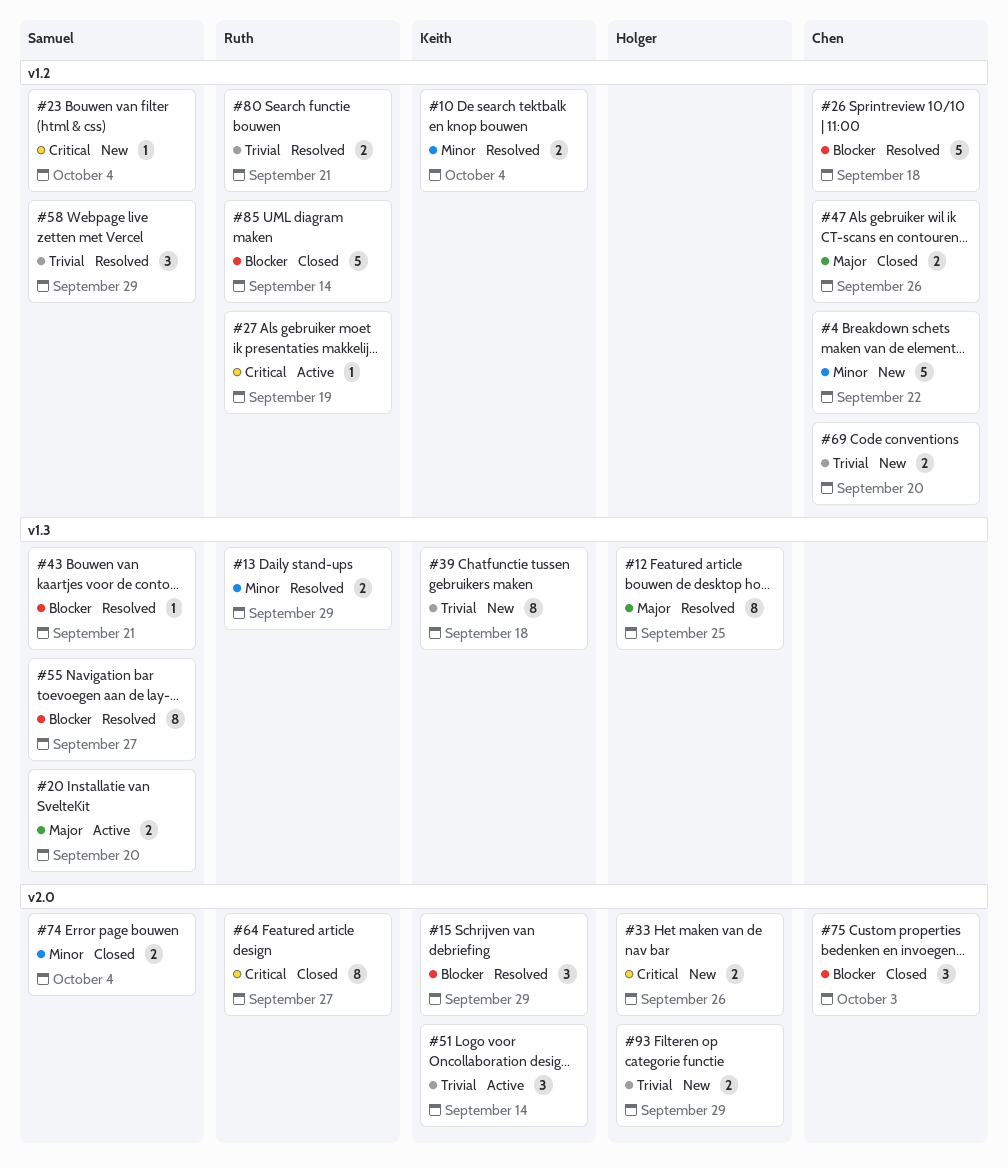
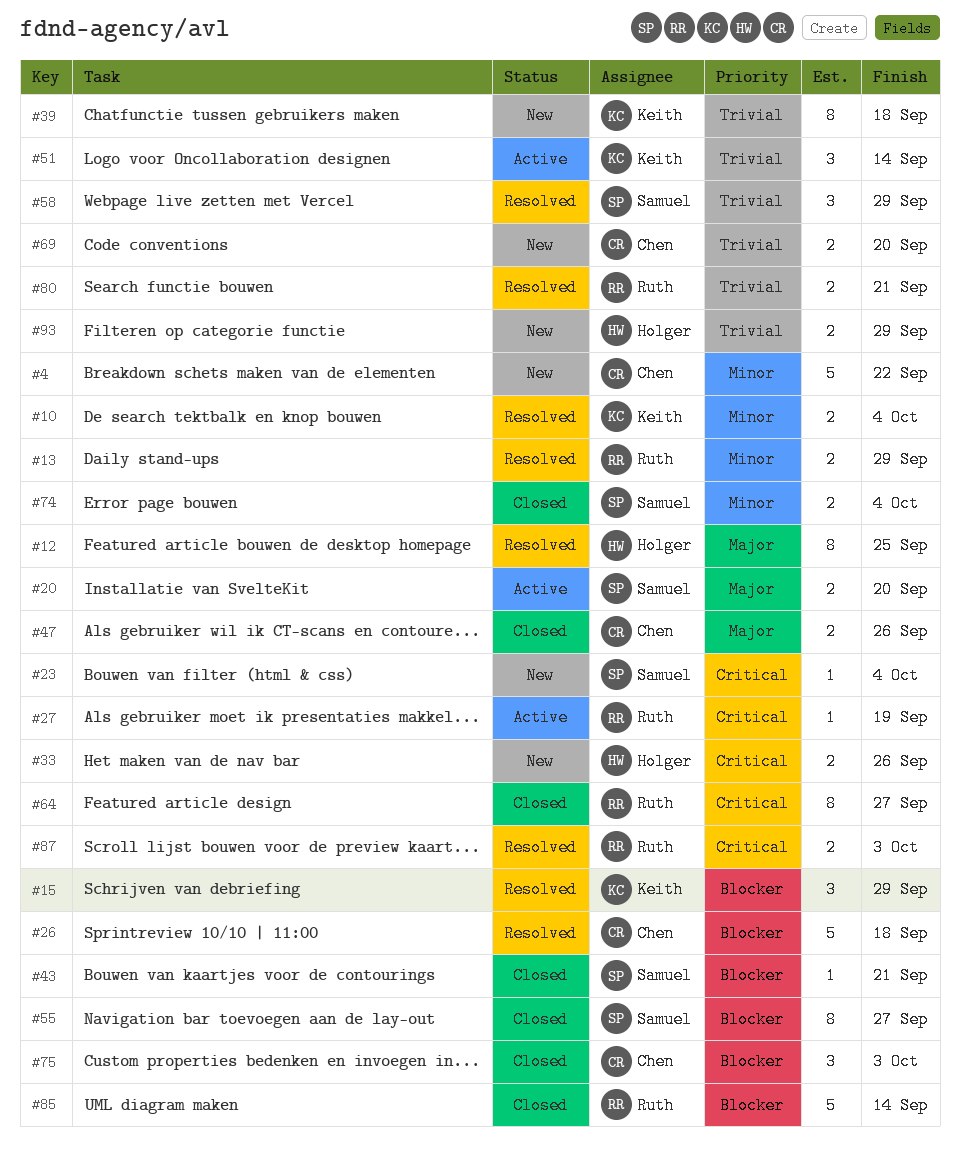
#43, status: Resolved -> Closed
#55, status: Resolved -> Closed
#87: none -> present

